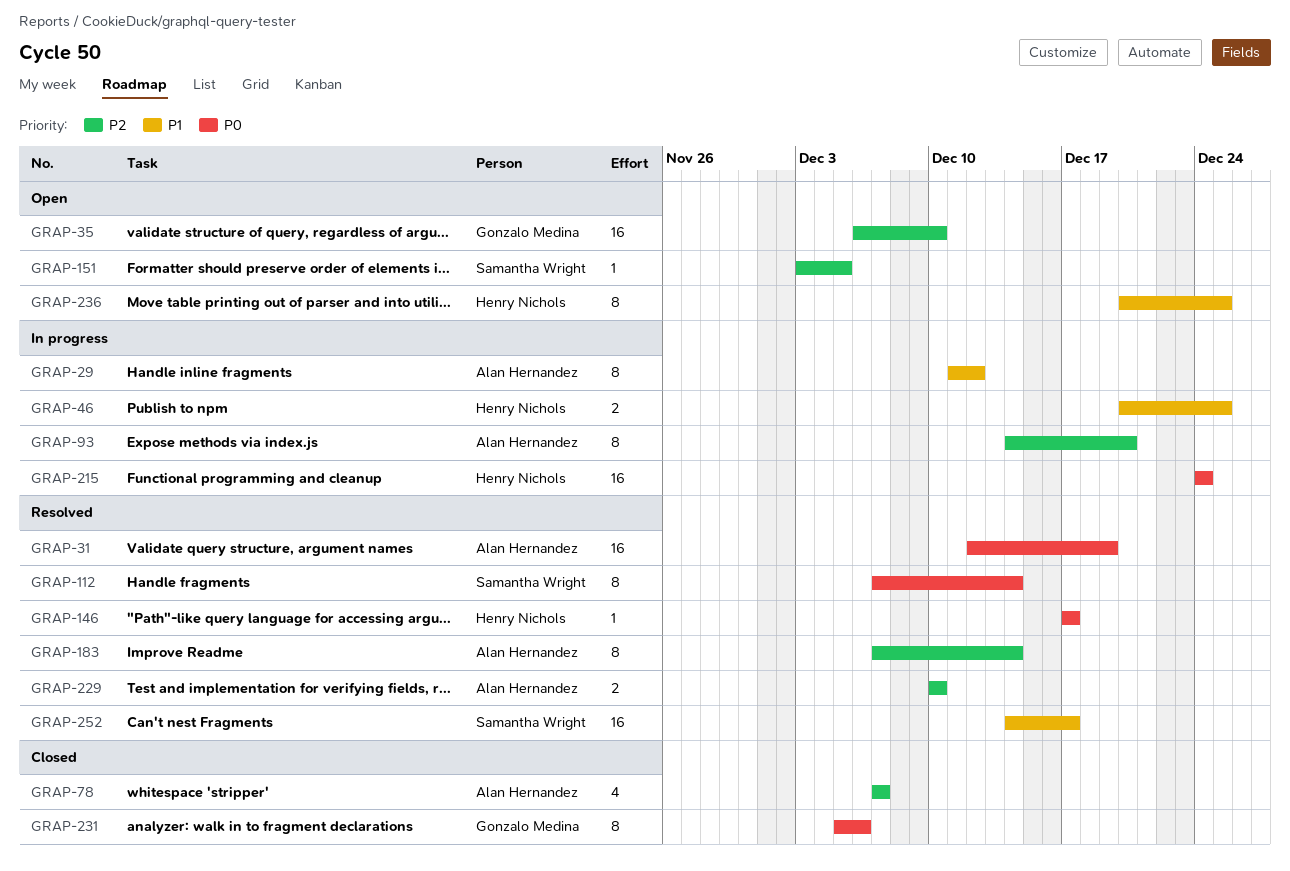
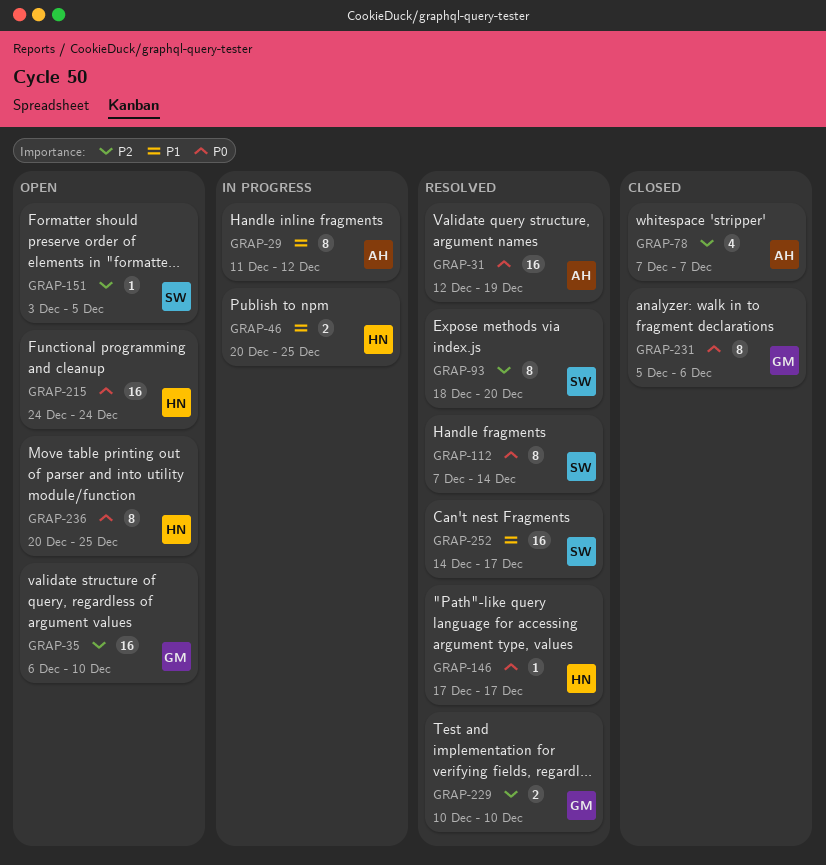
GRAP-93, status: In progress -> Resolved
GRAP-93, owner: Alan Hernandez -> Samantha Wright
GRAP-93, start: Dec 14 -> Dec 18
GRAP-183: present -> none
GRAP-215, status: In progress -> Open
GRAP-229, owner: Alan Hernandez -> Gonzalo Medina
GRAP-236, priority: P1 -> P0

